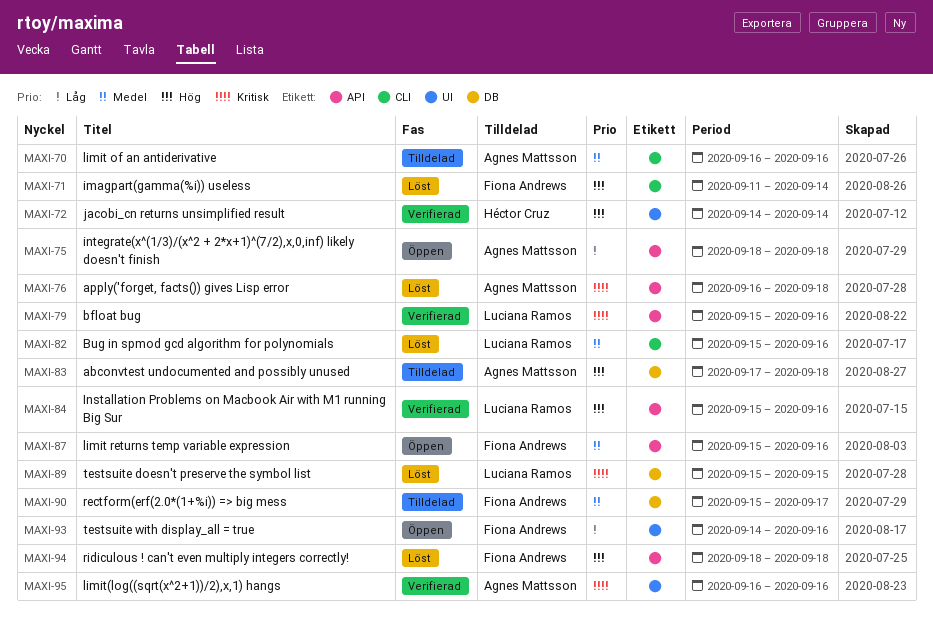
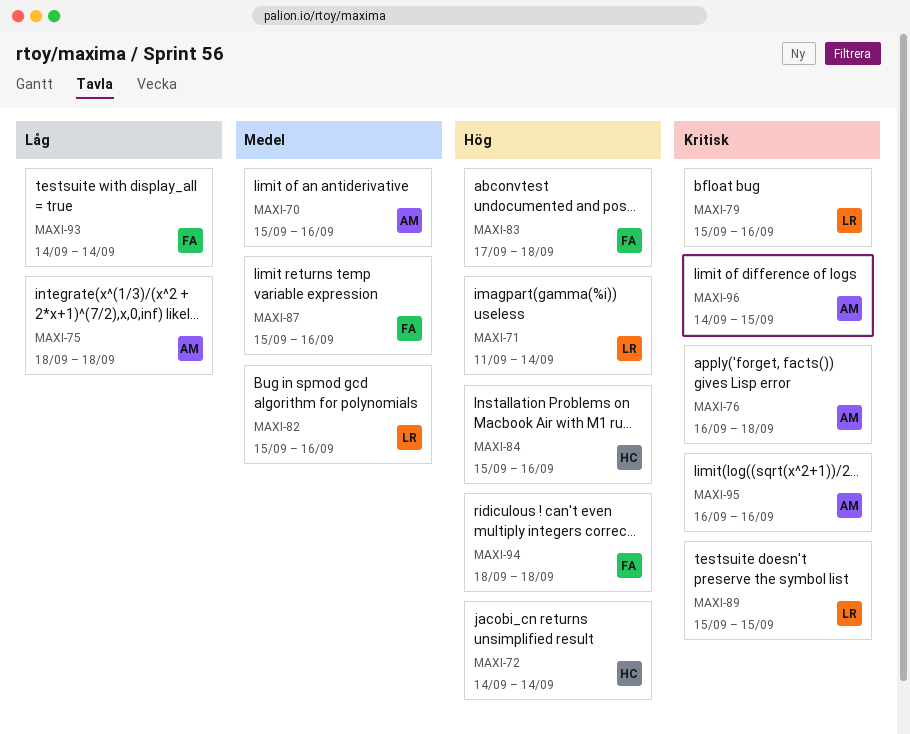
MAXI-70, start: Sep 16 -> Sep 15
MAXI-71, owner: Fiona Andrews -> Luciana Ramos
MAXI-83, owner: Agnes Mattsson -> Fiona Andrews
MAXI-84, owner: Luciana Ramos -> Héctor Cruz
MAXI-90: present -> none
MAXI-93, due: Sep 16 -> Sep 14
MAXI-96: none -> present

